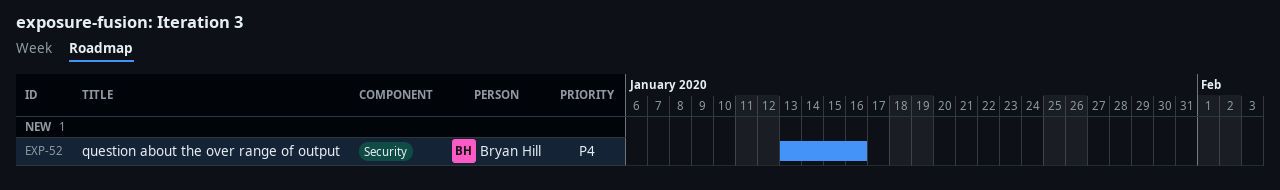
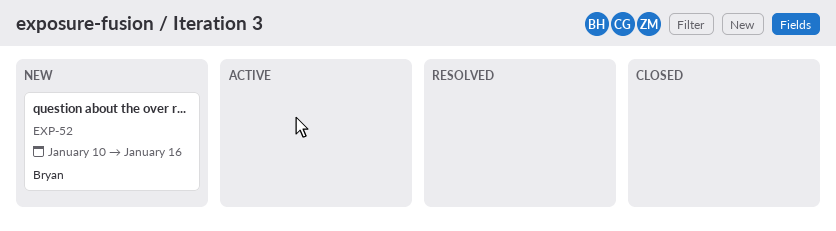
EXP-52, start: Jan 13 -> Jan 10

